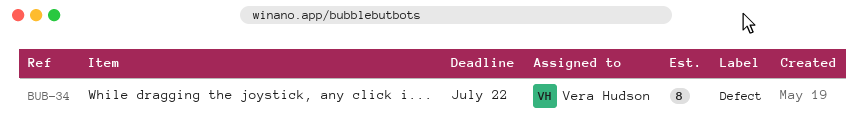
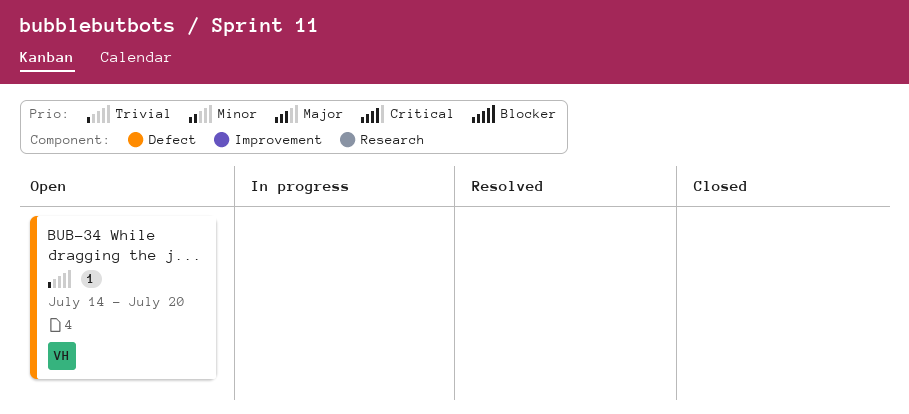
BUB-34, estimate: 8 -> 1
BUB-34, due: Jul 22 -> Jul 20

